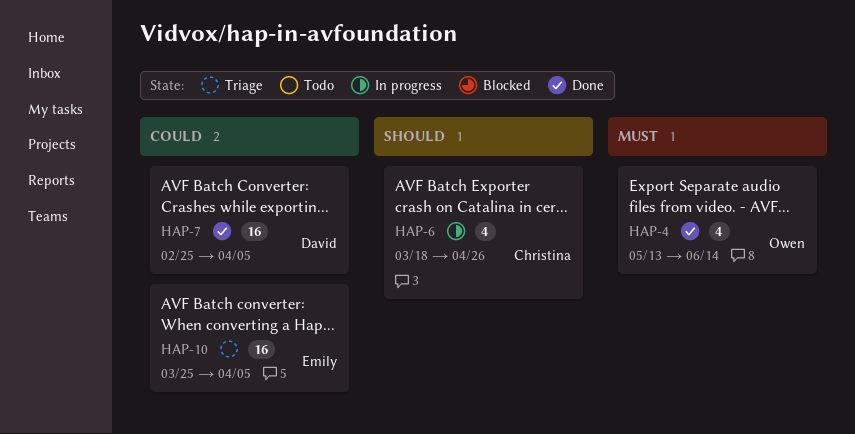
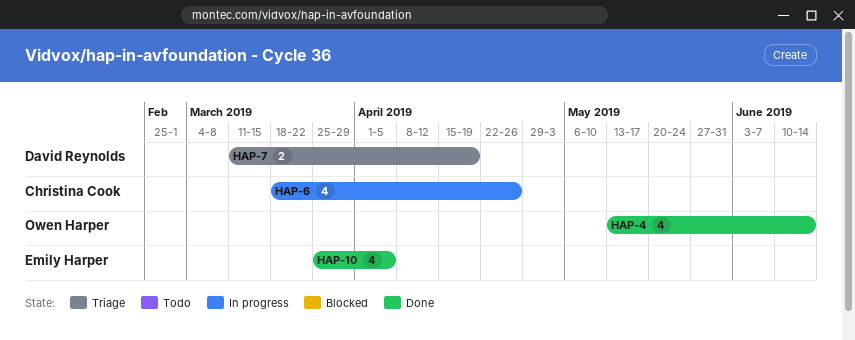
HAP-7, status: Done -> Triage
HAP-7, estimate: 16 -> 2
HAP-7, start: Feb 25 -> Mar 11
HAP-7, due: Apr 5 -> Apr 19
HAP-10, status: Triage -> Done
HAP-10, estimate: 16 -> 4

